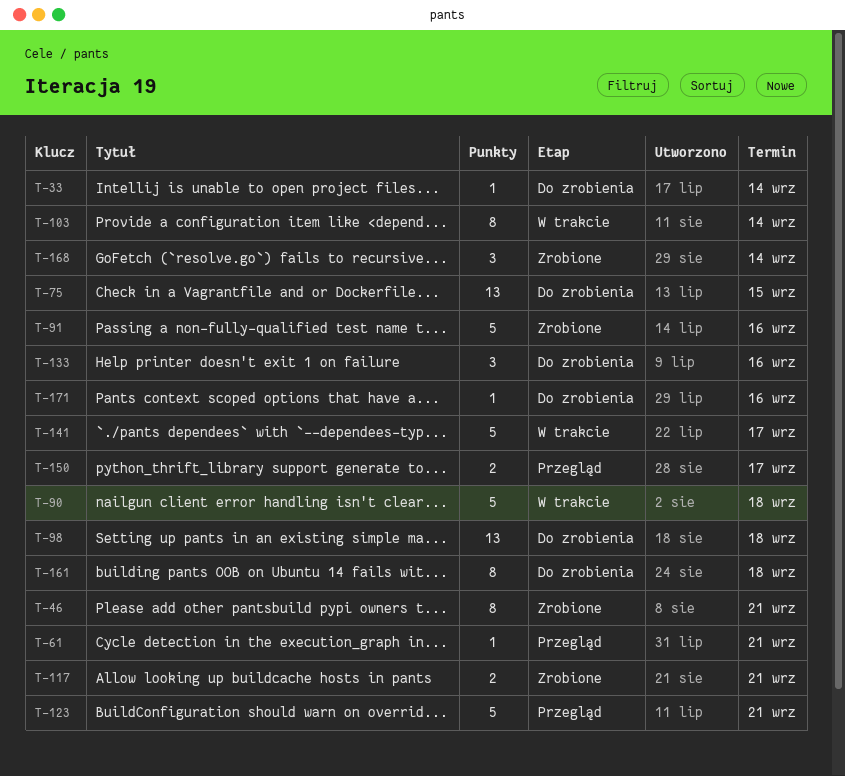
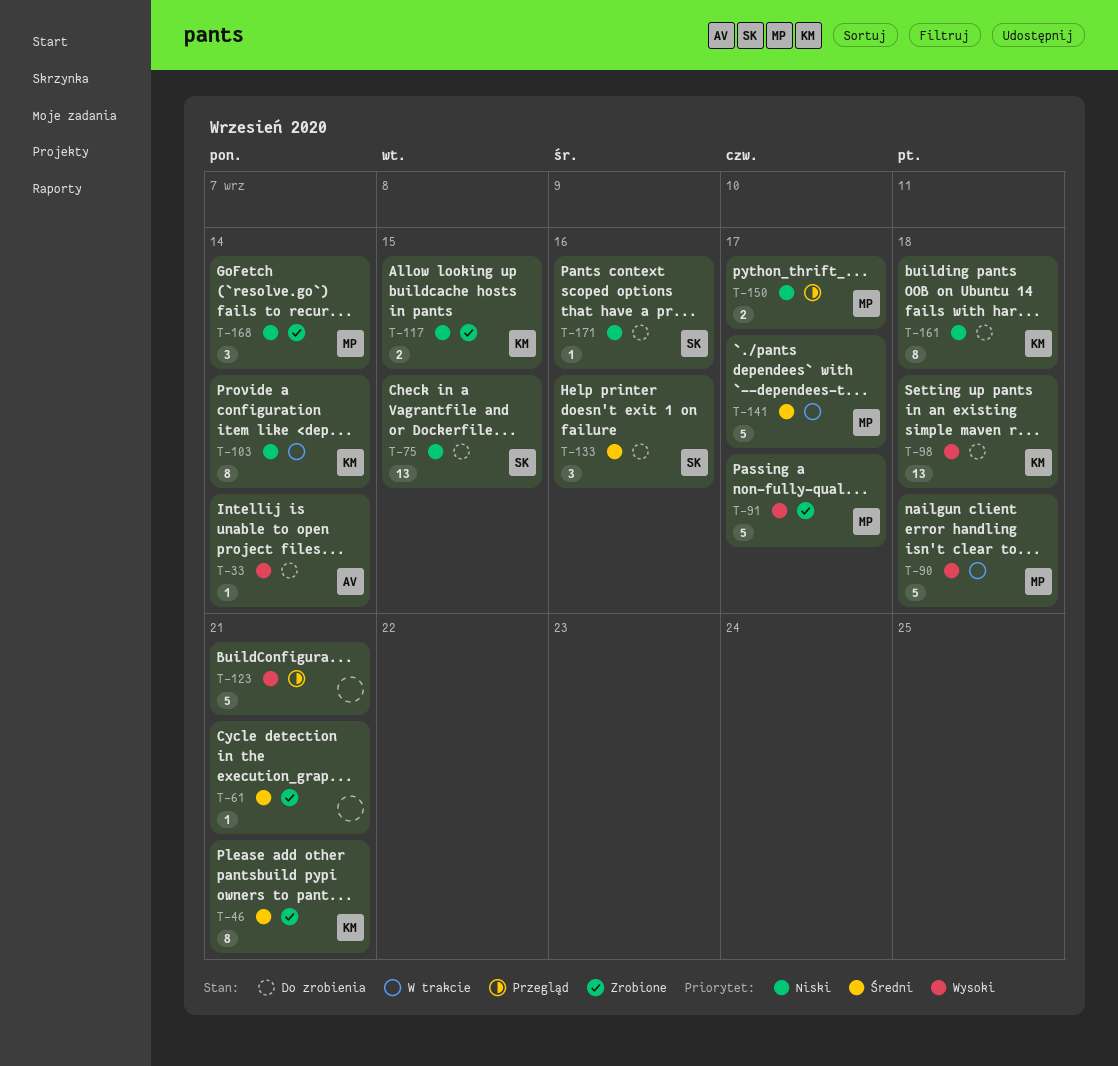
T-61, status: Przegląd -> Zrobione
T-91, due: Sep 16 -> Sep 17
T-117, due: Sep 21 -> Sep 15

